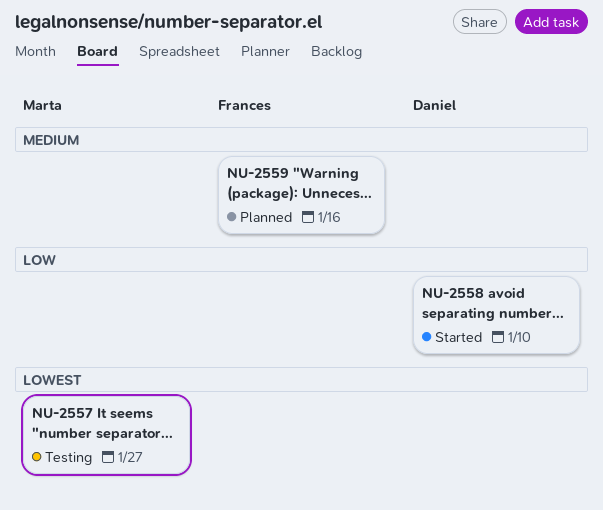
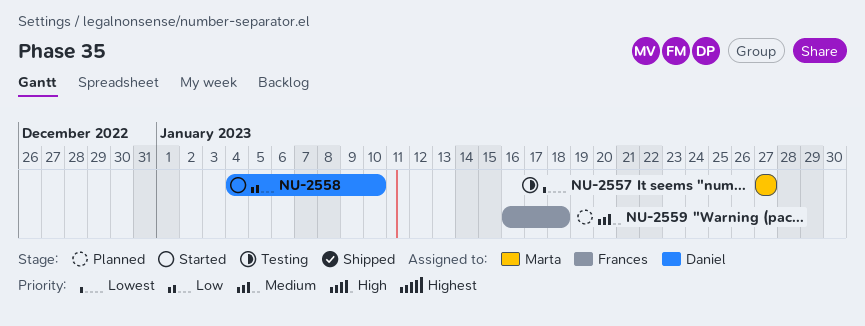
NU-2559, due: Jan 16 -> Jan 18

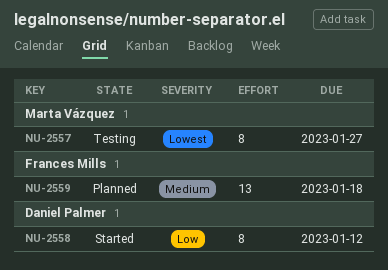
NU-2558, due: Jan 10 -> Jan 12

